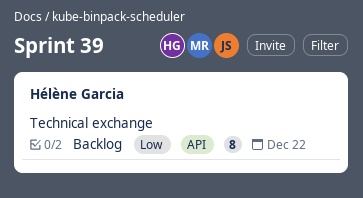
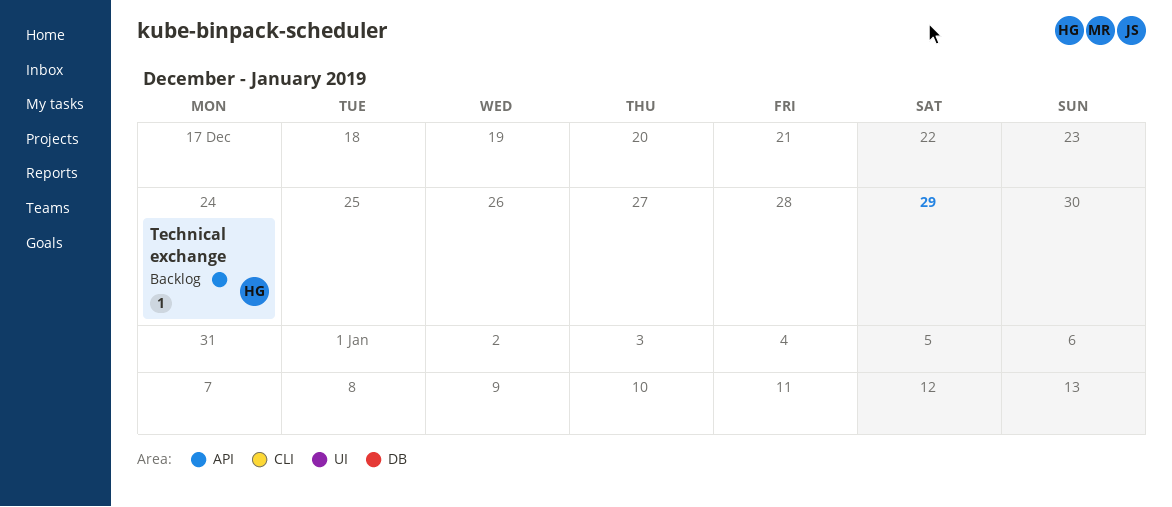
Technical exchange, estimate: 8 -> 1
Technical exchange, due: Dec 22 -> Dec 24

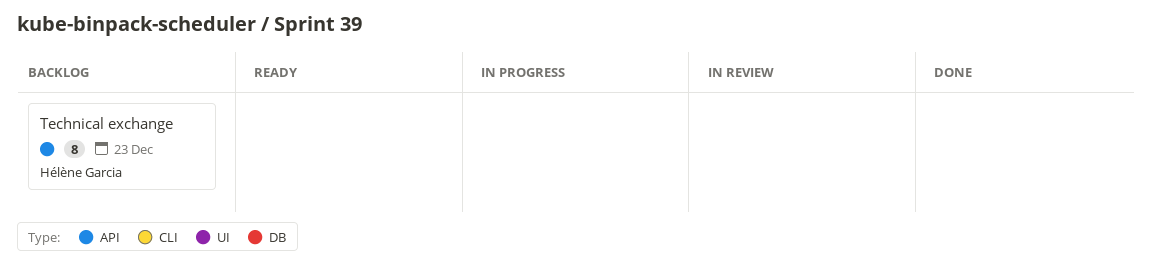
Technical exchange, estimate: 1 -> 8
Technical exchange, due: Dec 24 -> Dec 23

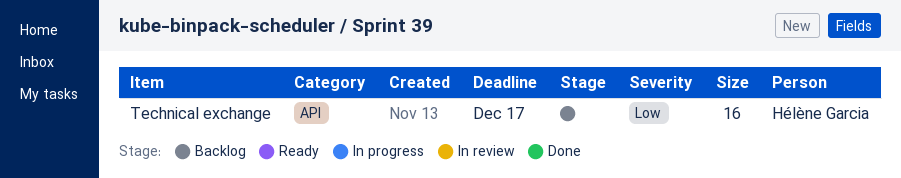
Technical exchange, estimate: 8 -> 16
Technical exchange, due: Dec 23 -> Dec 17

